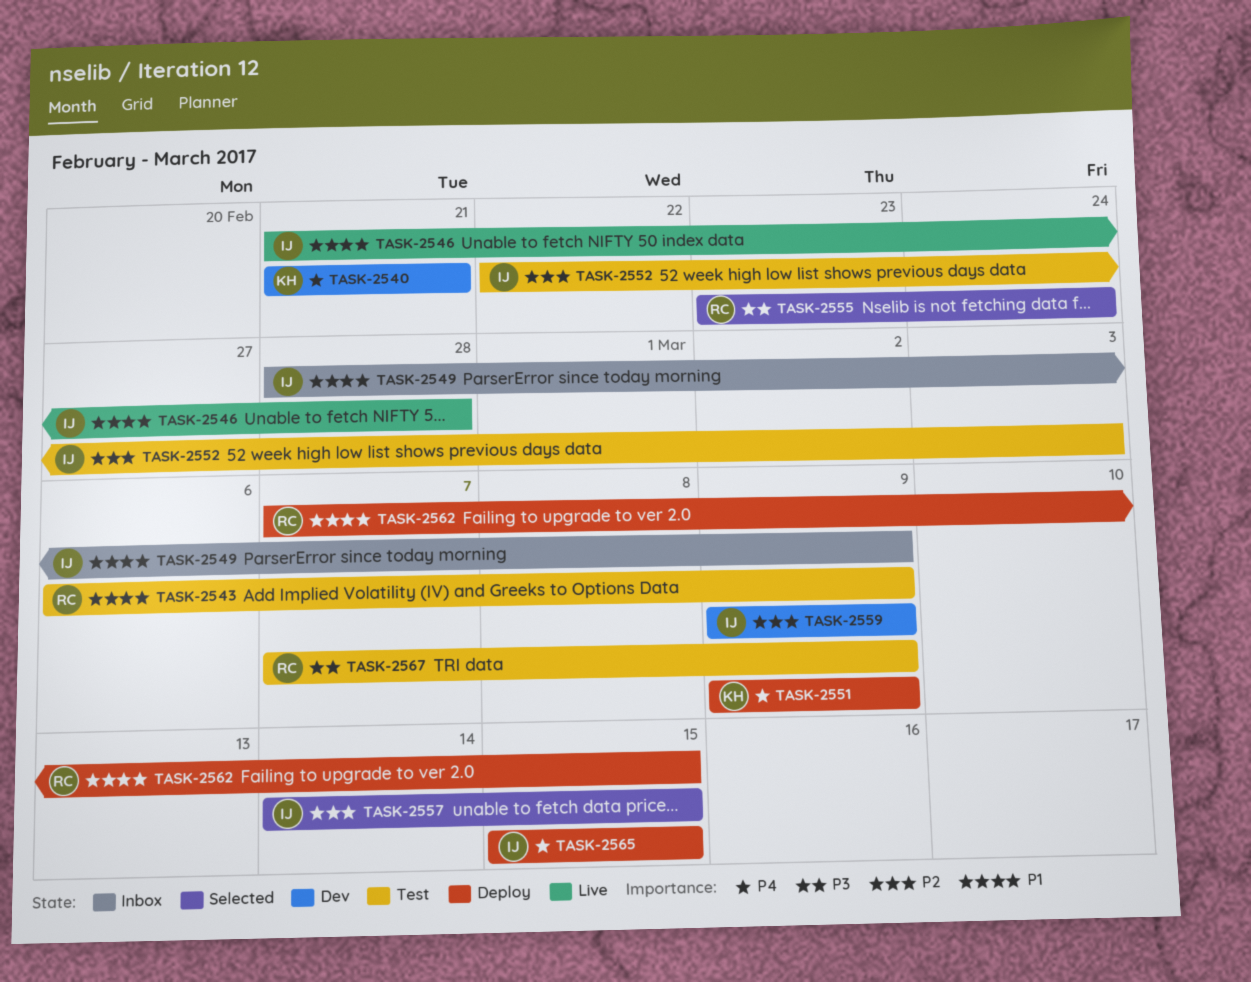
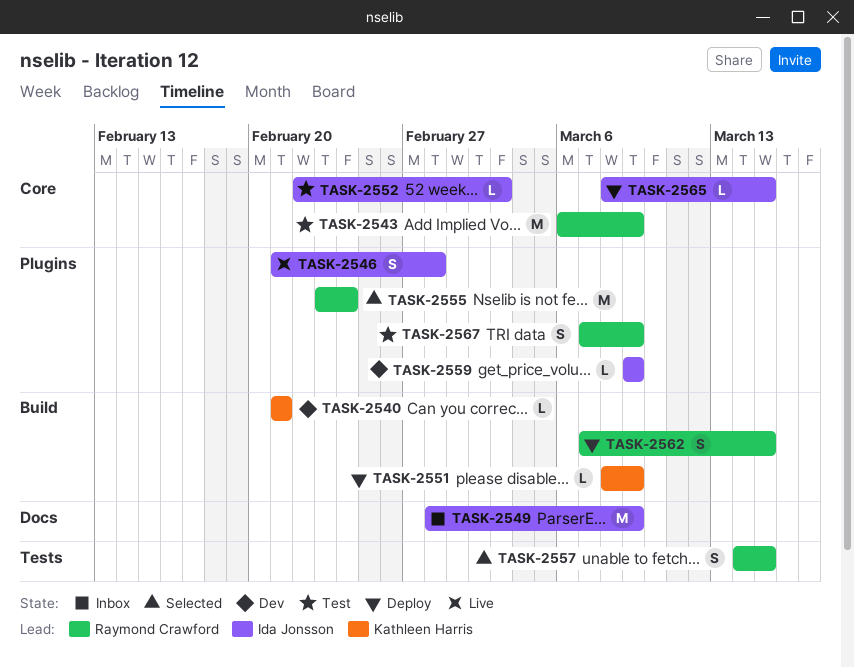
TASK-2551, start: Mar 9 -> Mar 8
TASK-2557, owner: Ida Jonsson -> Raymond Crawford
TASK-2565, start: Mar 15 -> Mar 8

